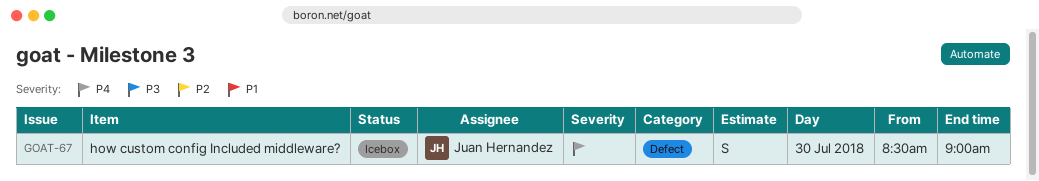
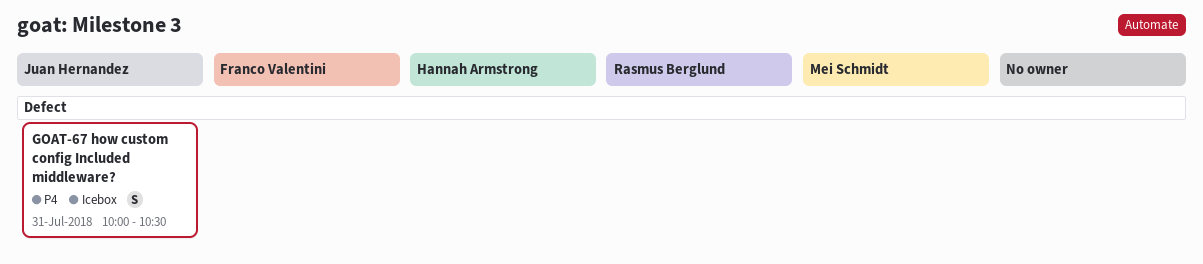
GOAT-67, day: Jul 30 -> Jul 31
GOAT-67, begins: 08:30 -> 10:00
GOAT-67, ends: 09:00 -> 10:30

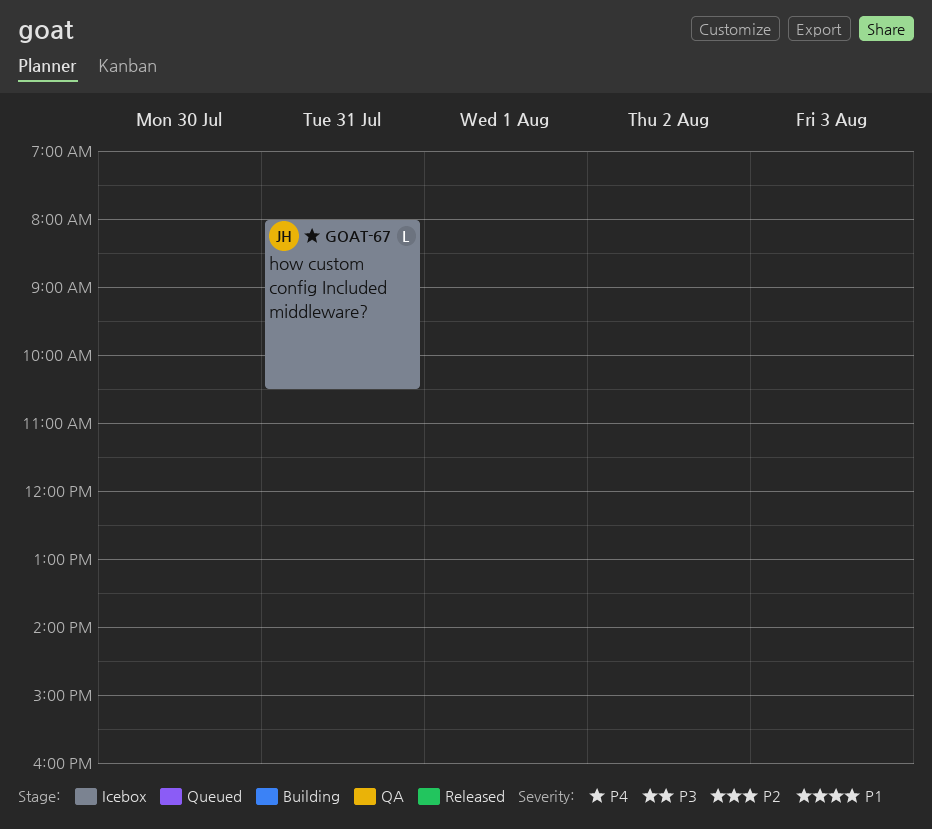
GOAT-67, estimate: S -> L
GOAT-67, begins: 10:00 -> 08:00

